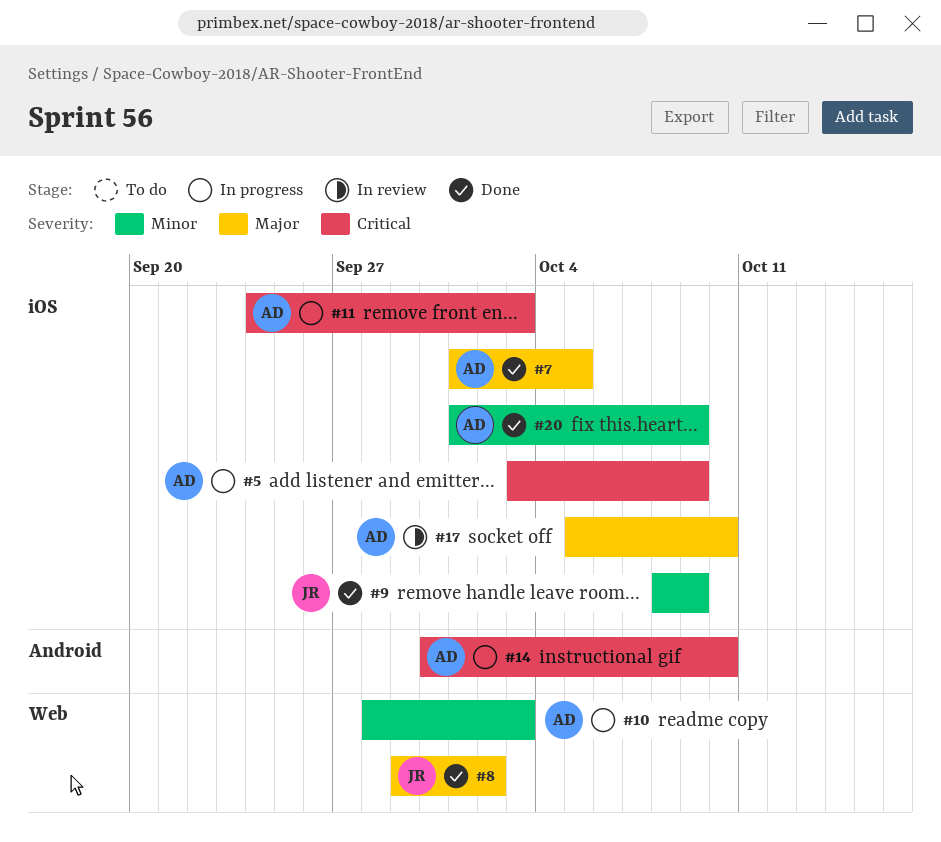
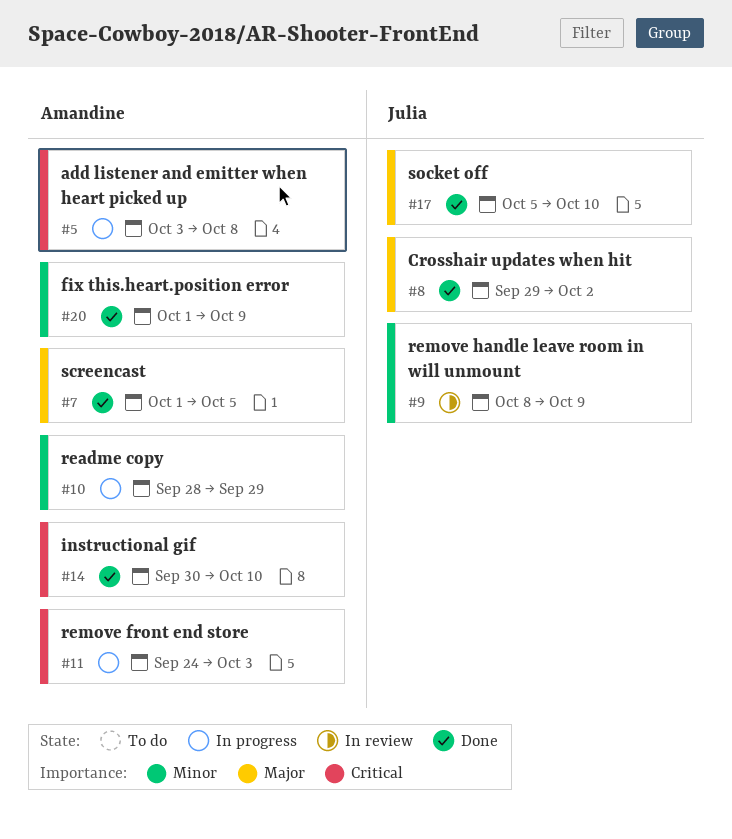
#5, due: Oct 9 -> Oct 8
#9, status: Done -> In review
#10, due: Oct 3 -> Sep 29
#14, status: In progress -> Done
#17, status: In review -> Done
#17, owner: Amandine -> Julia

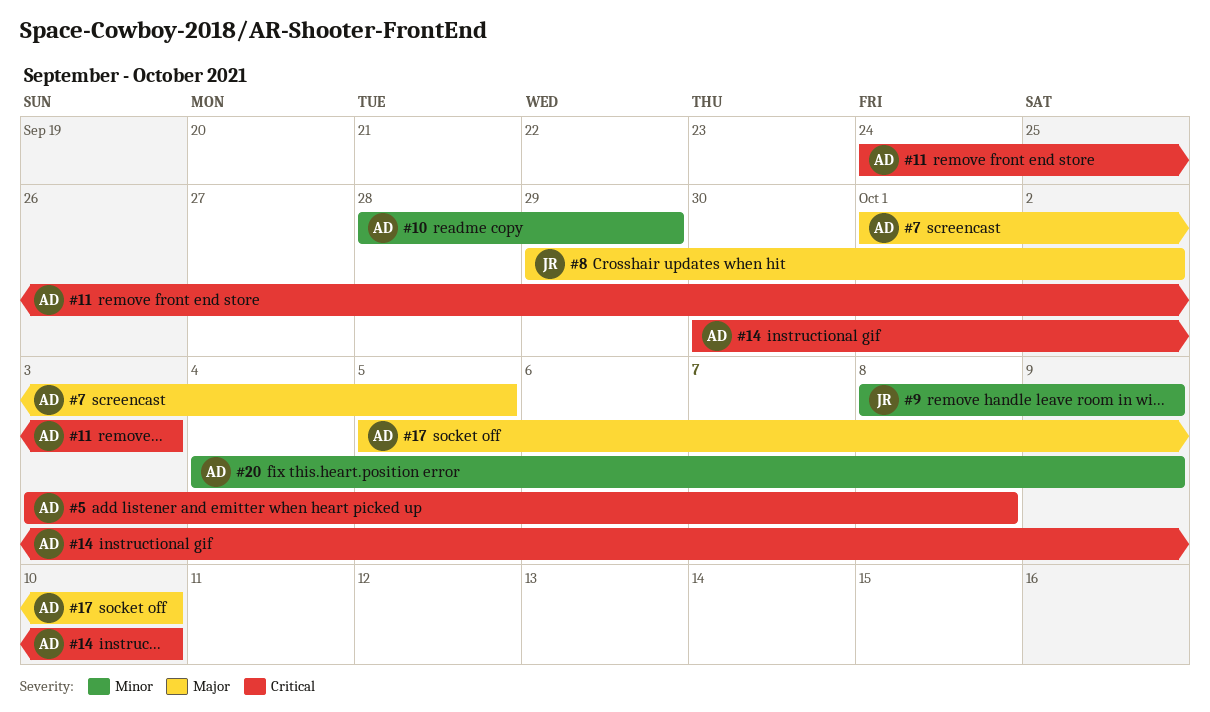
#17, owner: Julia -> Amandine
#20, start: Oct 1 -> Oct 4

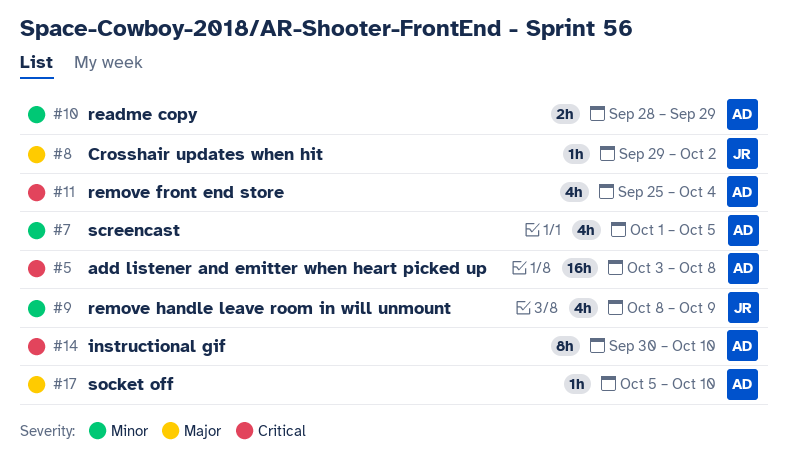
#7, priority: Major -> Minor
#11, start: Sep 24 -> Sep 25
#11, due: Oct 3 -> Oct 4
#20: present -> none

